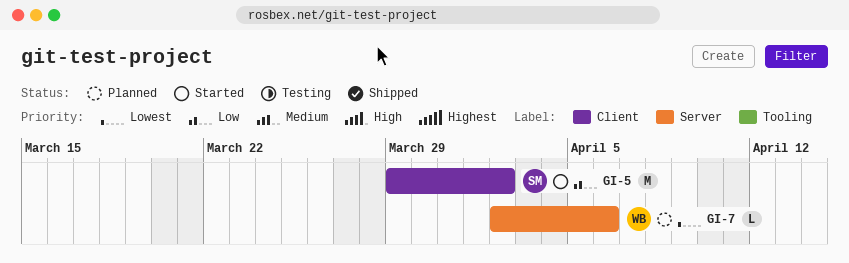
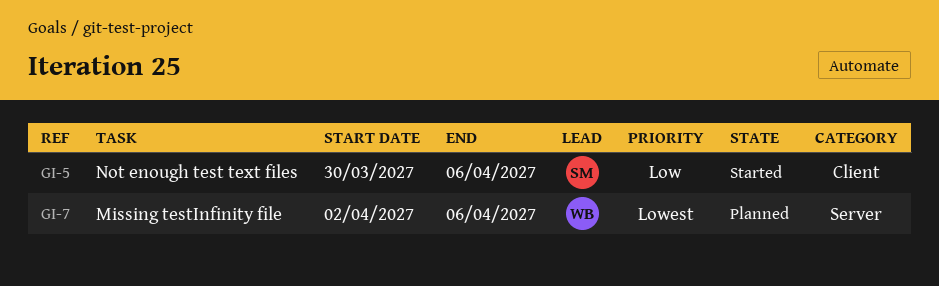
GI-5, start: Mar 29 -> Mar 30
GI-5, due: Apr 2 -> Apr 6

